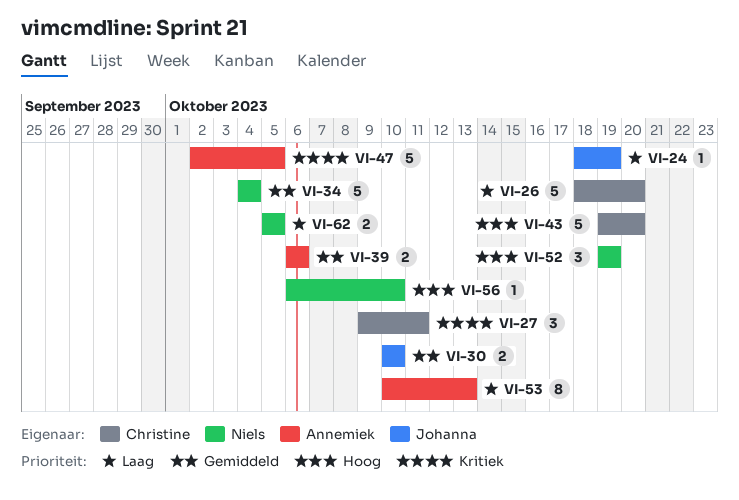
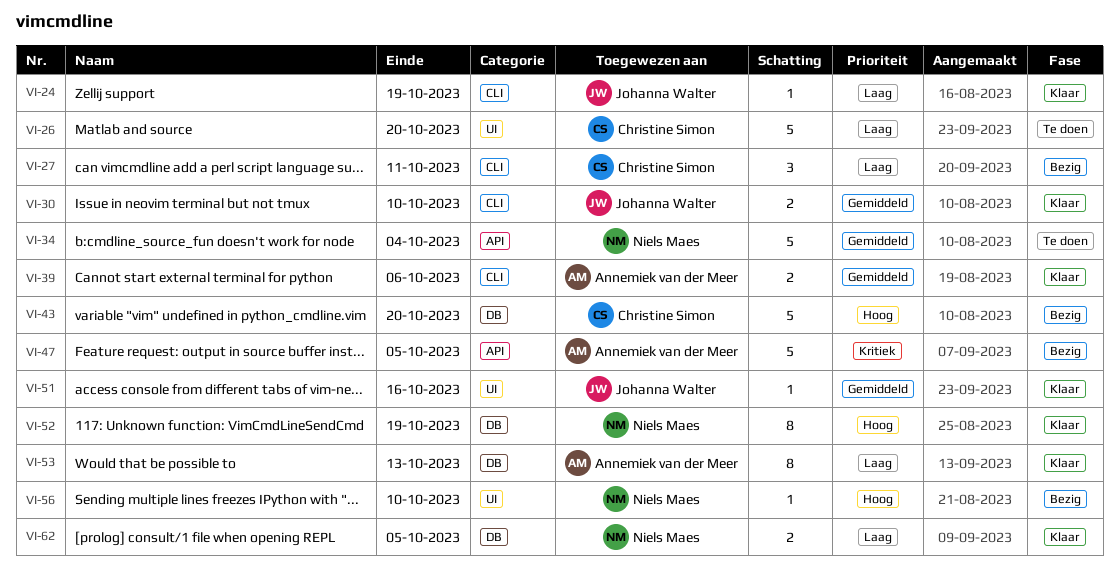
VI-27, priority: Kritiek -> Laag
VI-51: none -> present
VI-52, estimate: 3 -> 8

